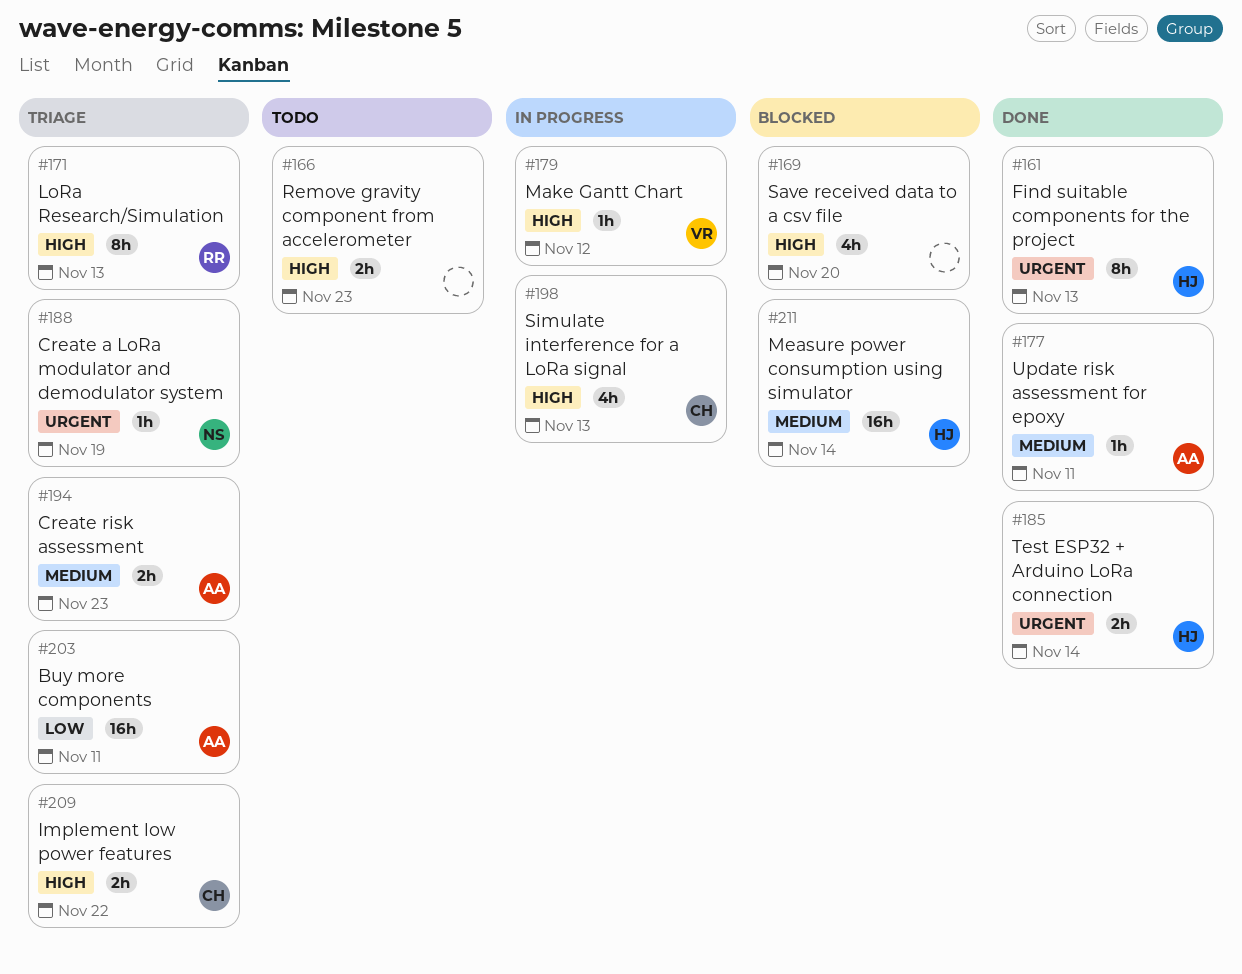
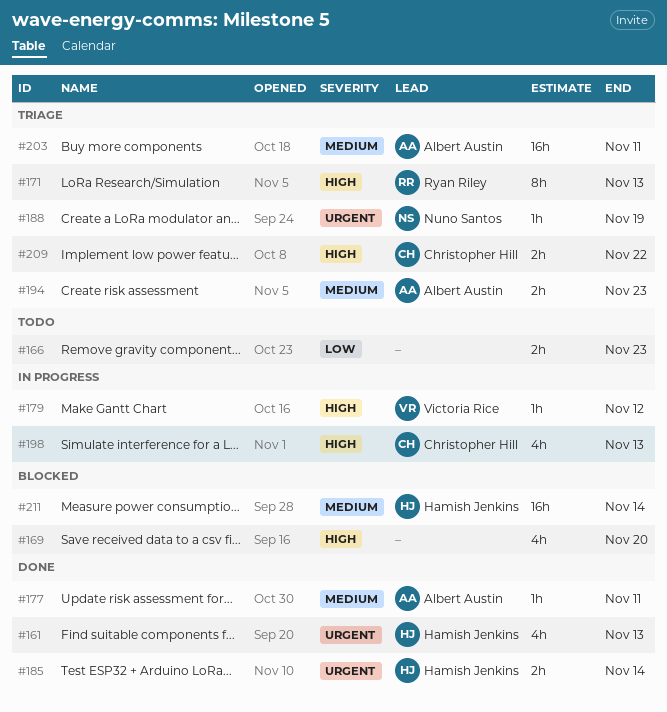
#161, estimate: 8h -> 4h
#166, priority: High -> Low
#203, priority: Low -> Medium

